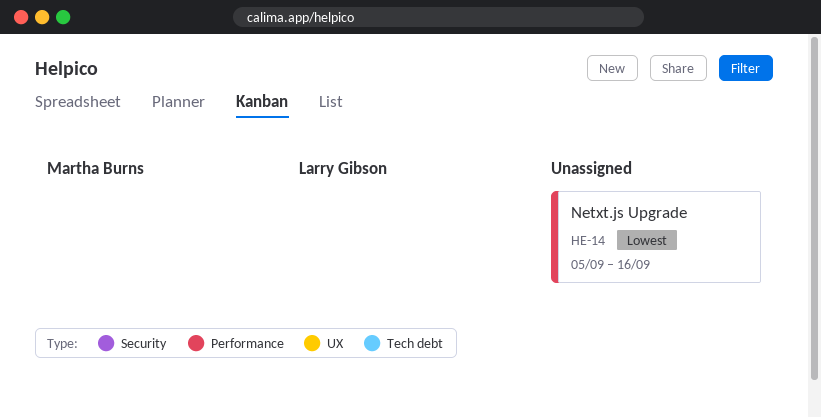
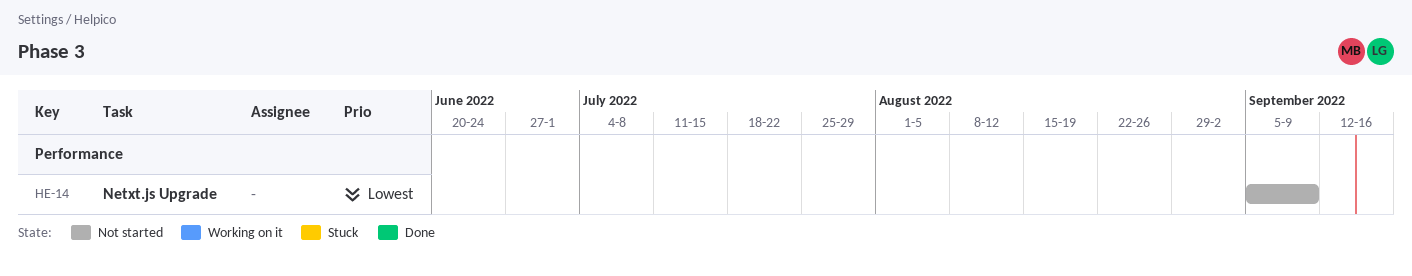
HE-14, due: Sep 16 -> Sep 9

